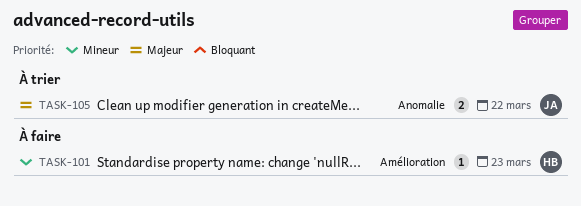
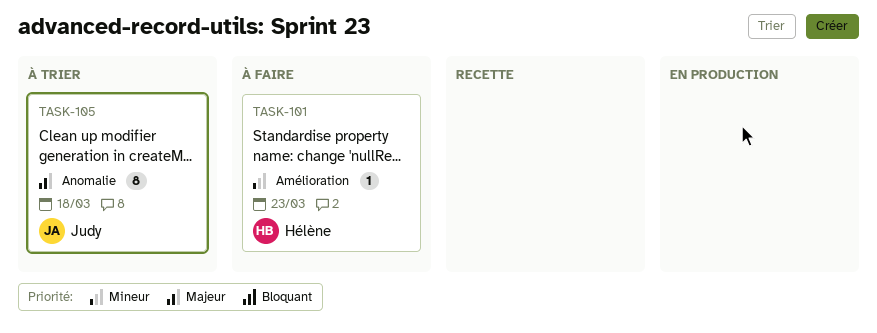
TASK-105, estimate: 2 -> 8
TASK-105, due: Mar 22 -> Mar 18

